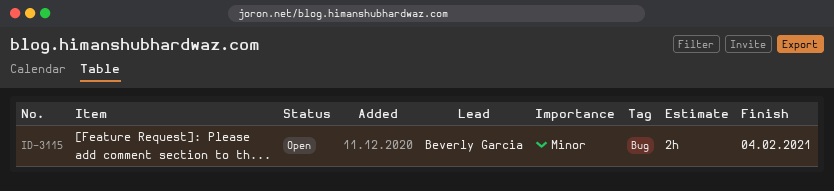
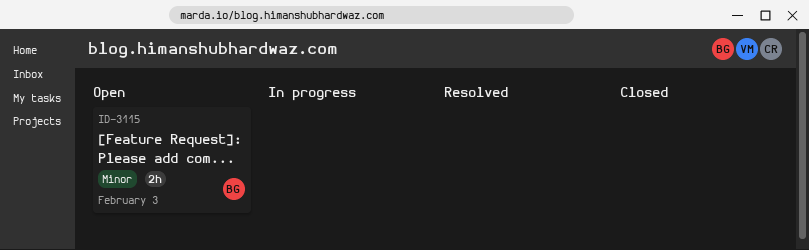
ID-3115, due: Feb 4 -> Feb 3

